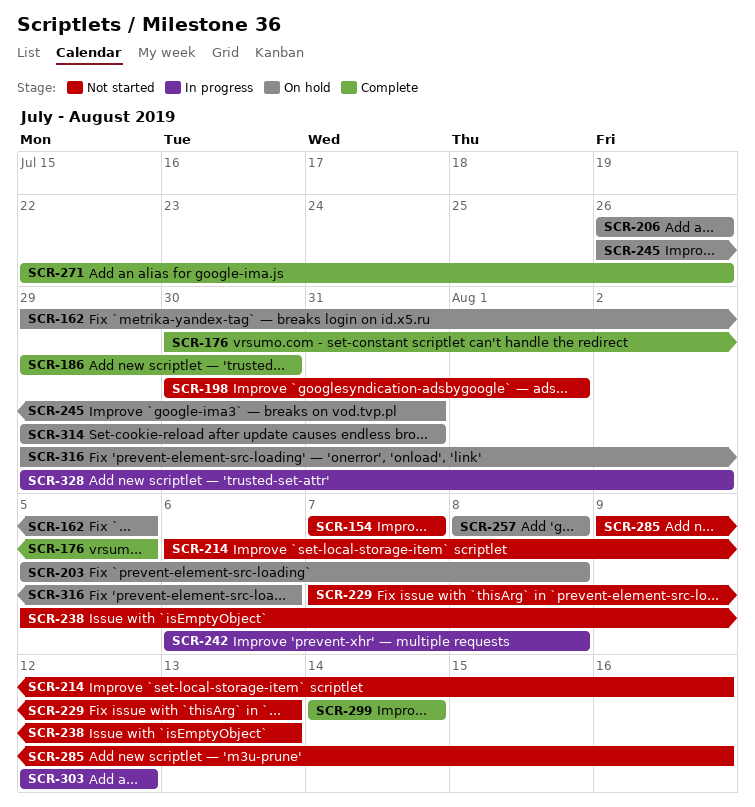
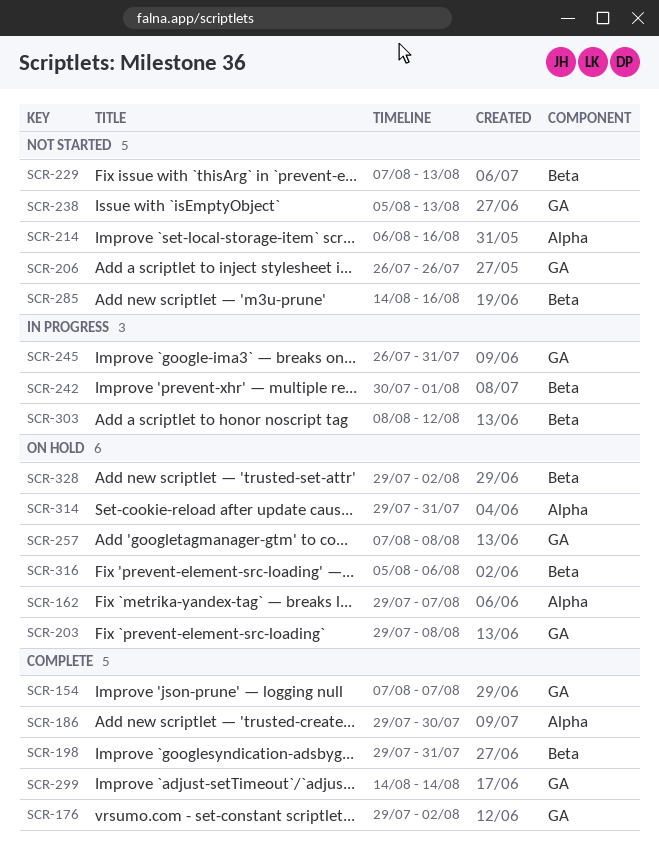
SCR-154, status: Not started -> Complete
SCR-162, due: Aug 5 -> Aug 7
SCR-176, start: Jul 30 -> Jul 29
SCR-176, due: Aug 5 -> Aug 2
SCR-198, status: Not started -> Complete
SCR-198, start: Jul 30 -> Jul 29
SCR-198, due: Aug 1 -> Jul 31
SCR-203, start: Aug 5 -> Jul 29
SCR-206, status: On hold -> Not started
SCR-242, start: Aug 6 -> Jul 30
SCR-242, due: Aug 8 -> Aug 1
SCR-245, status: On hold -> In progress
SCR-257, start: Aug 8 -> Aug 7
SCR-271: present -> none
SCR-285, start: Aug 9 -> Aug 14
SCR-303, start: Aug 12 -> Aug 8
SCR-316, start: Jul 29 -> Aug 5
SCR-328, status: In progress -> On hold

